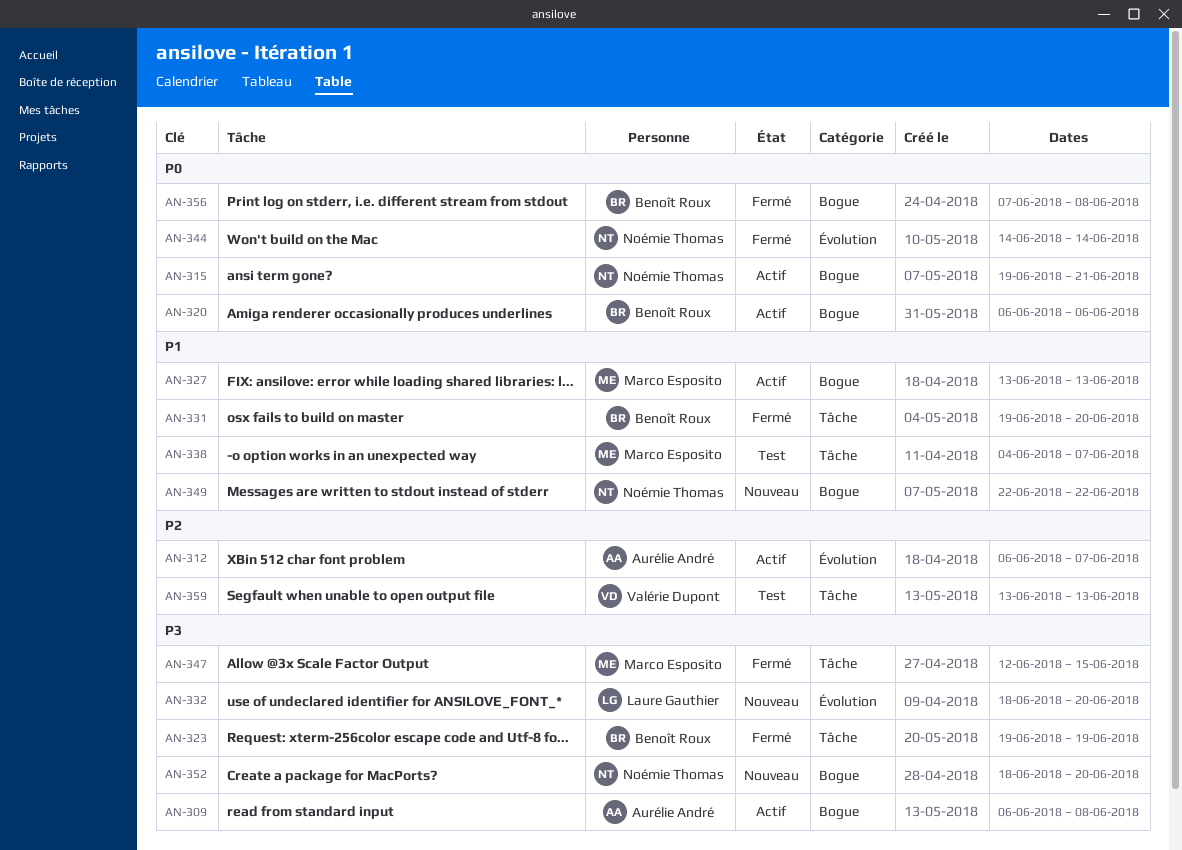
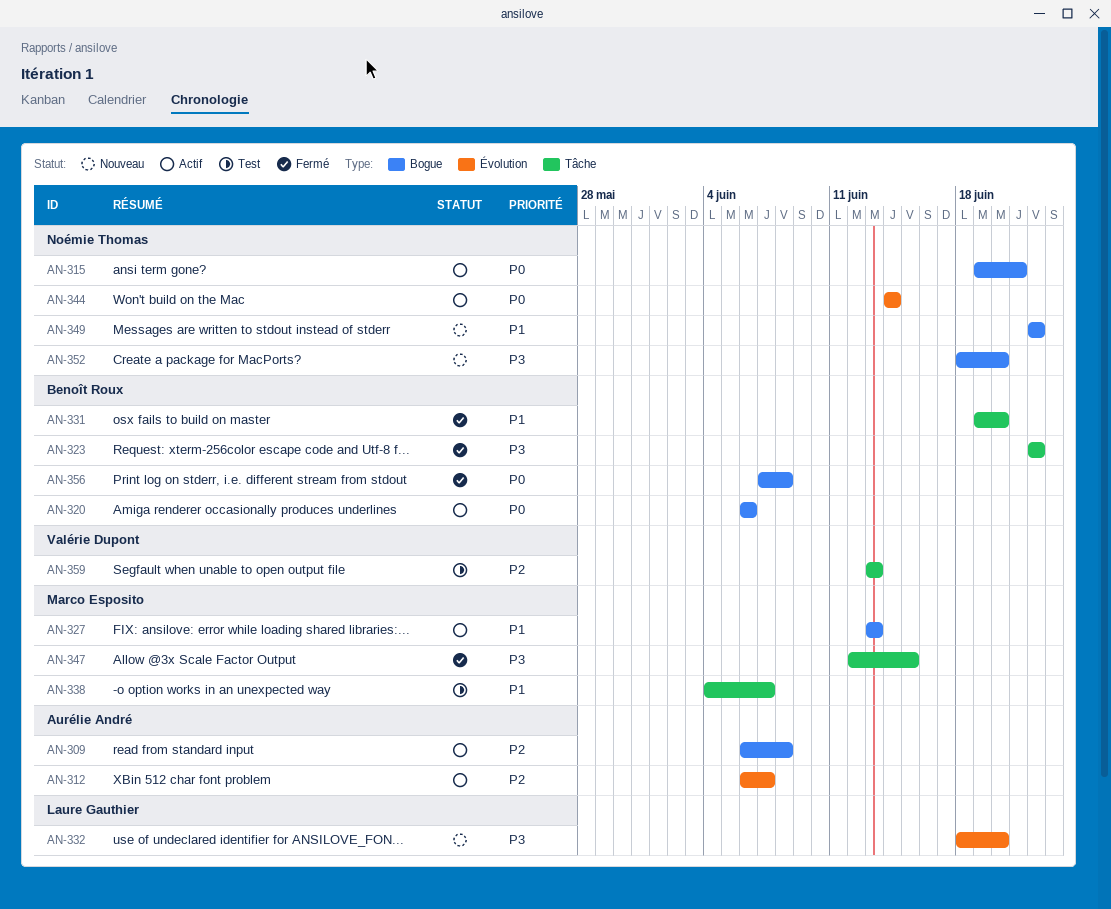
AN-309, priority: P3 -> P2
AN-323, start: Jun 19 -> Jun 22
AN-323, due: Jun 19 -> Jun 22
AN-344, status: Fermé -> Actif

